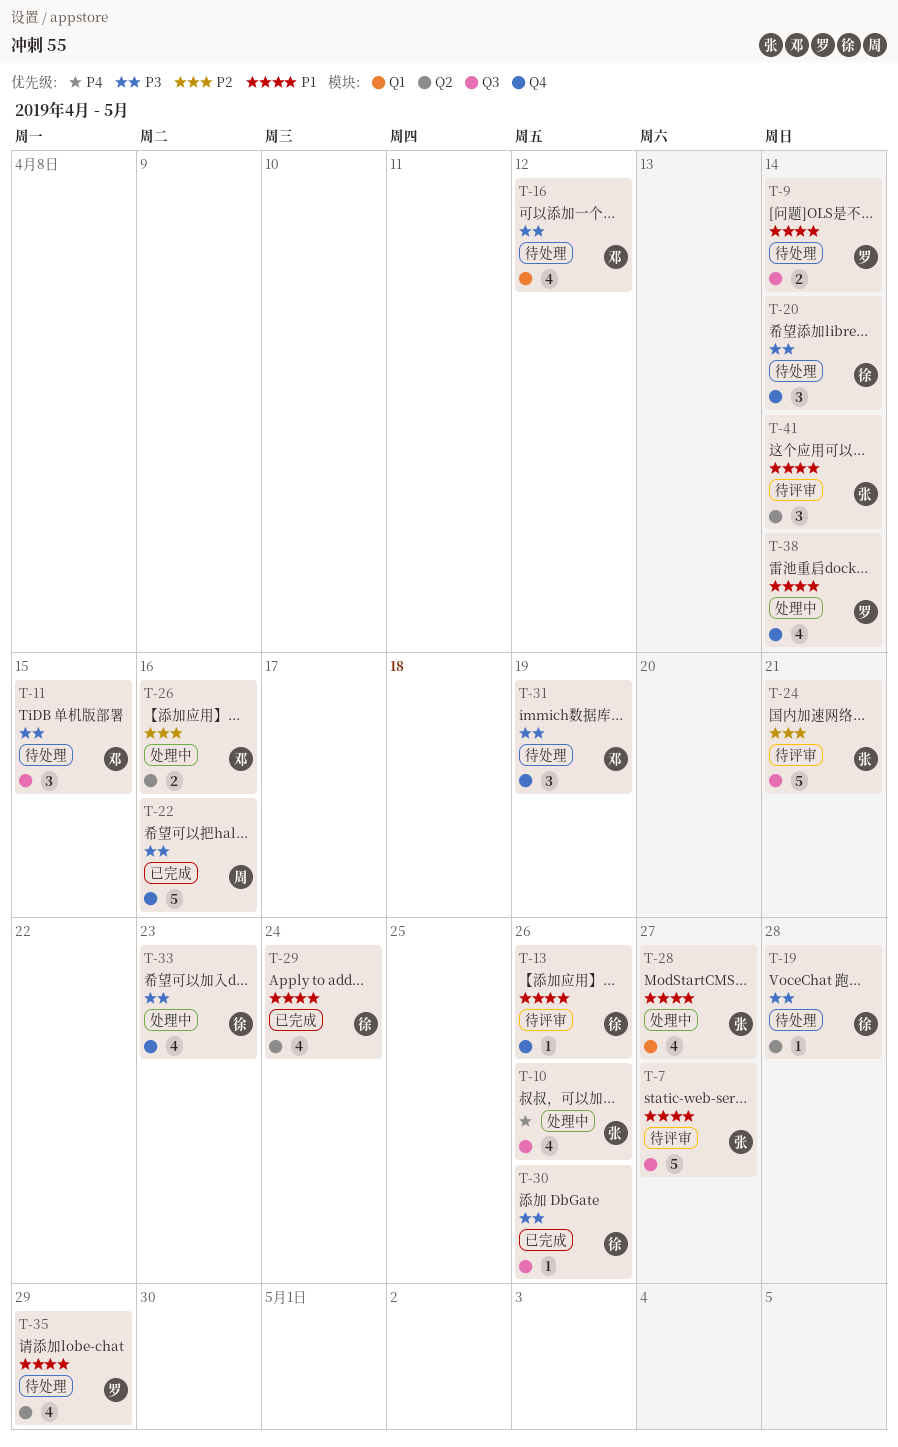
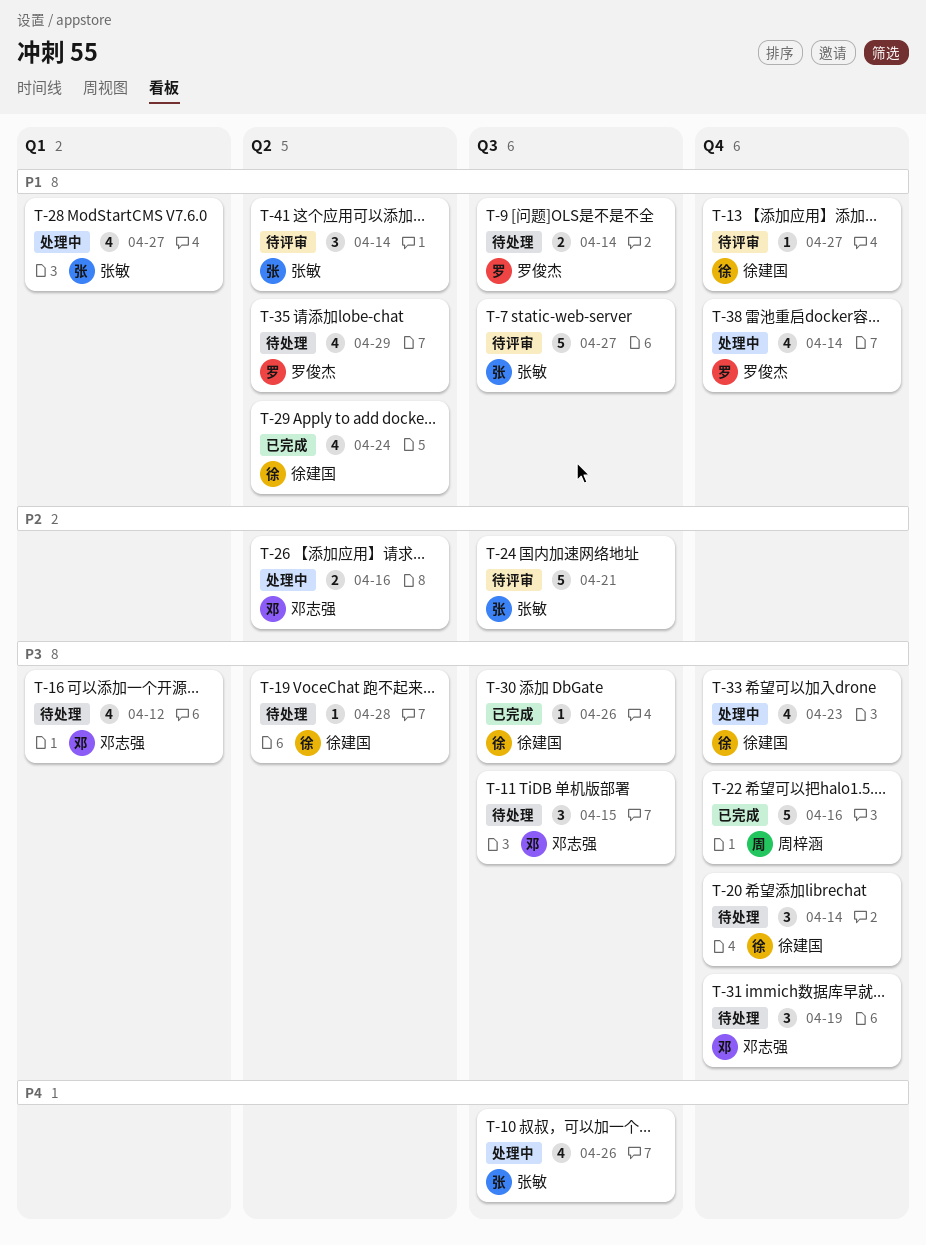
T-13, due: Apr 26 -> Apr 27

